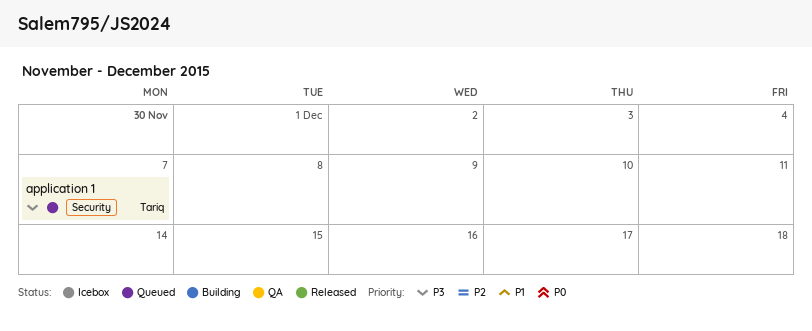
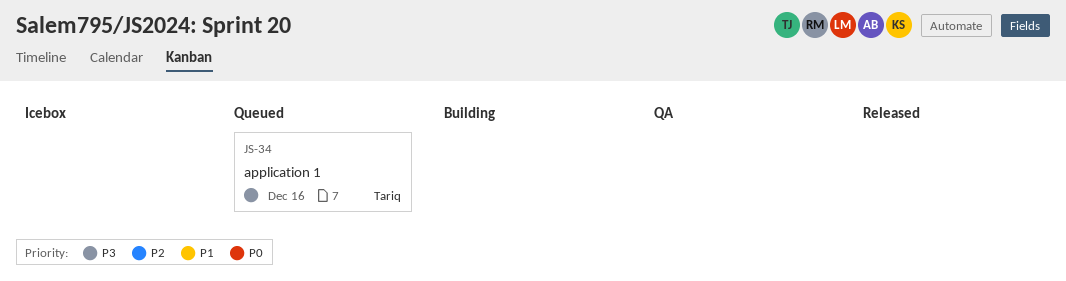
application 1, due: Dec 7 -> Dec 16

